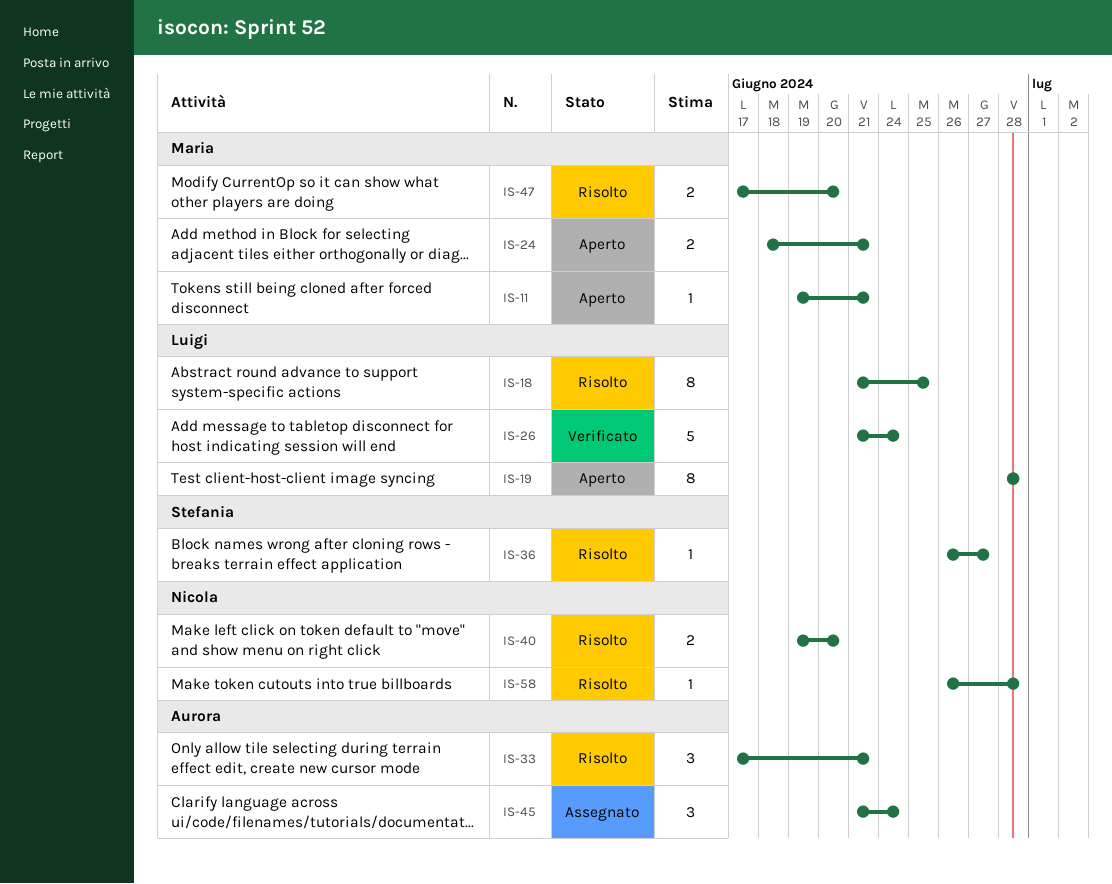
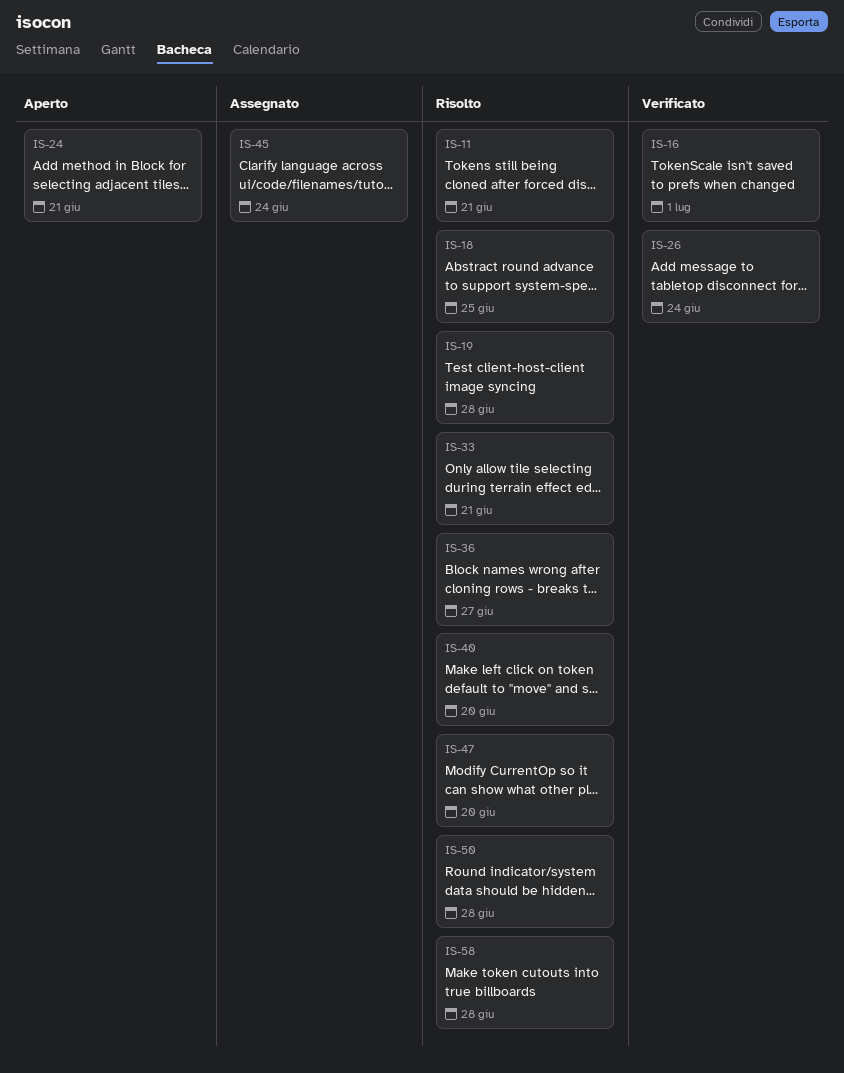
IS-11, status: Aperto -> Risolto
IS-16: none -> present
IS-19, status: Aperto -> Risolto
IS-50: none -> present

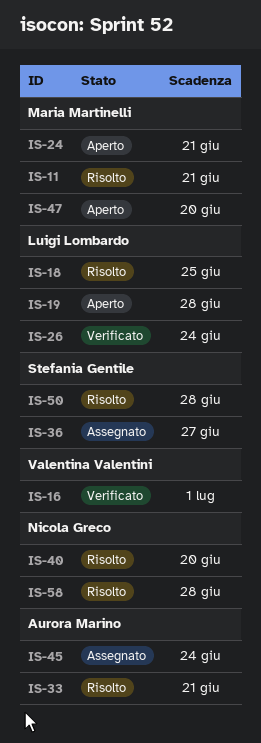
IS-19, status: Risolto -> Aperto
IS-36, status: Risolto -> Assegnato
IS-47, status: Risolto -> Aperto

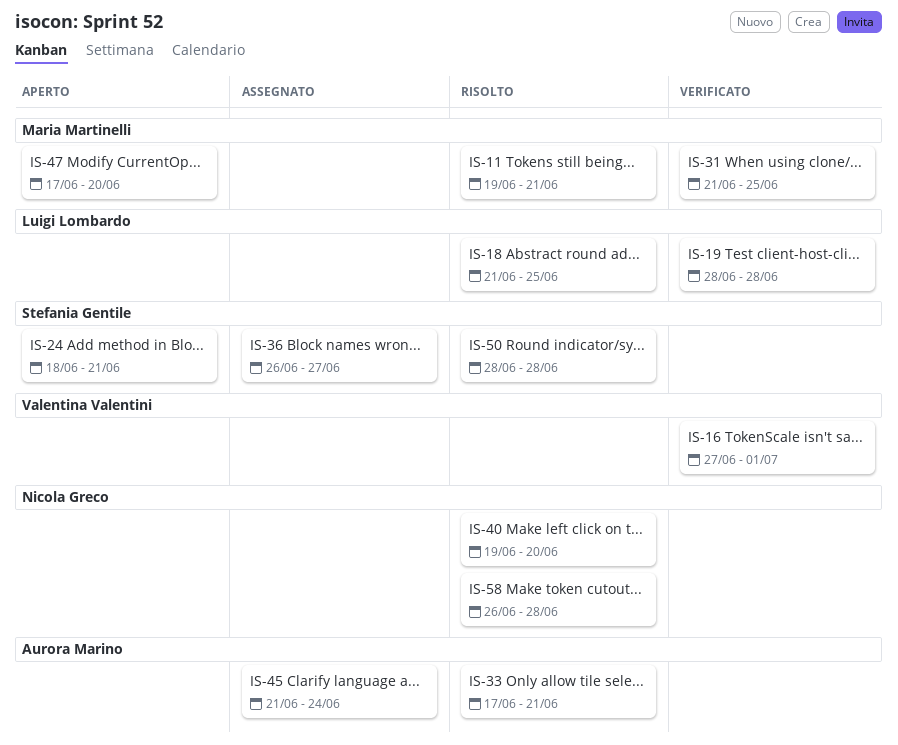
IS-19, status: Aperto -> Verificato
IS-24, owner: Maria Martinelli -> Stefania Gentile
IS-26: present -> none
IS-31: none -> present

